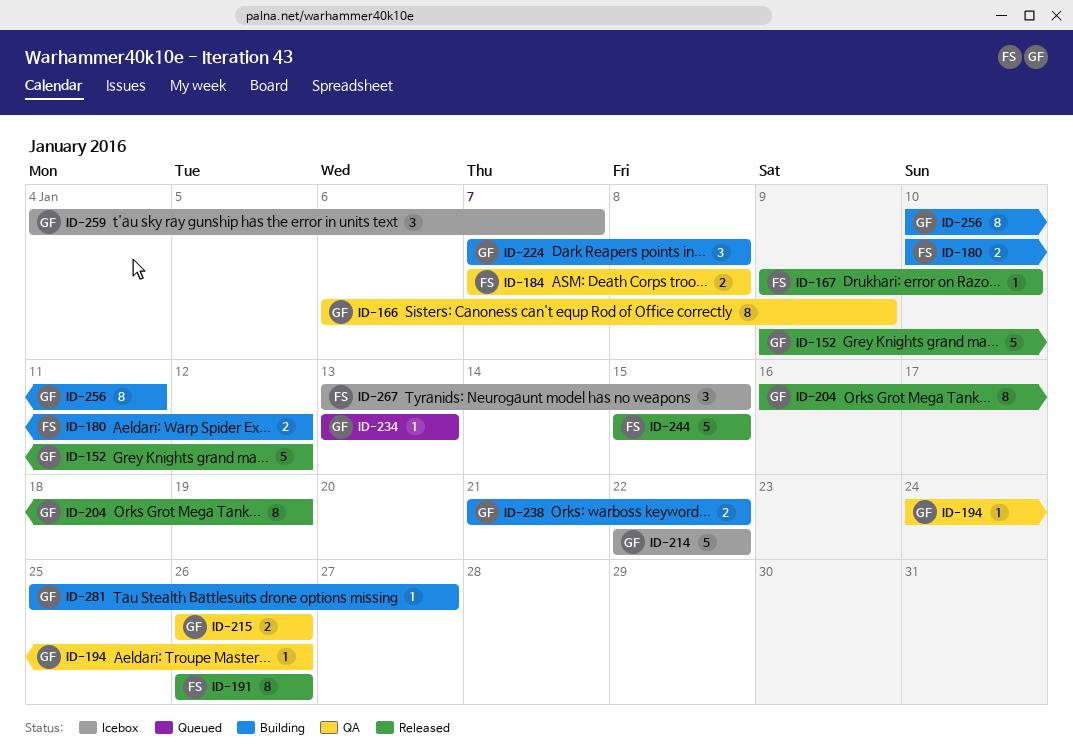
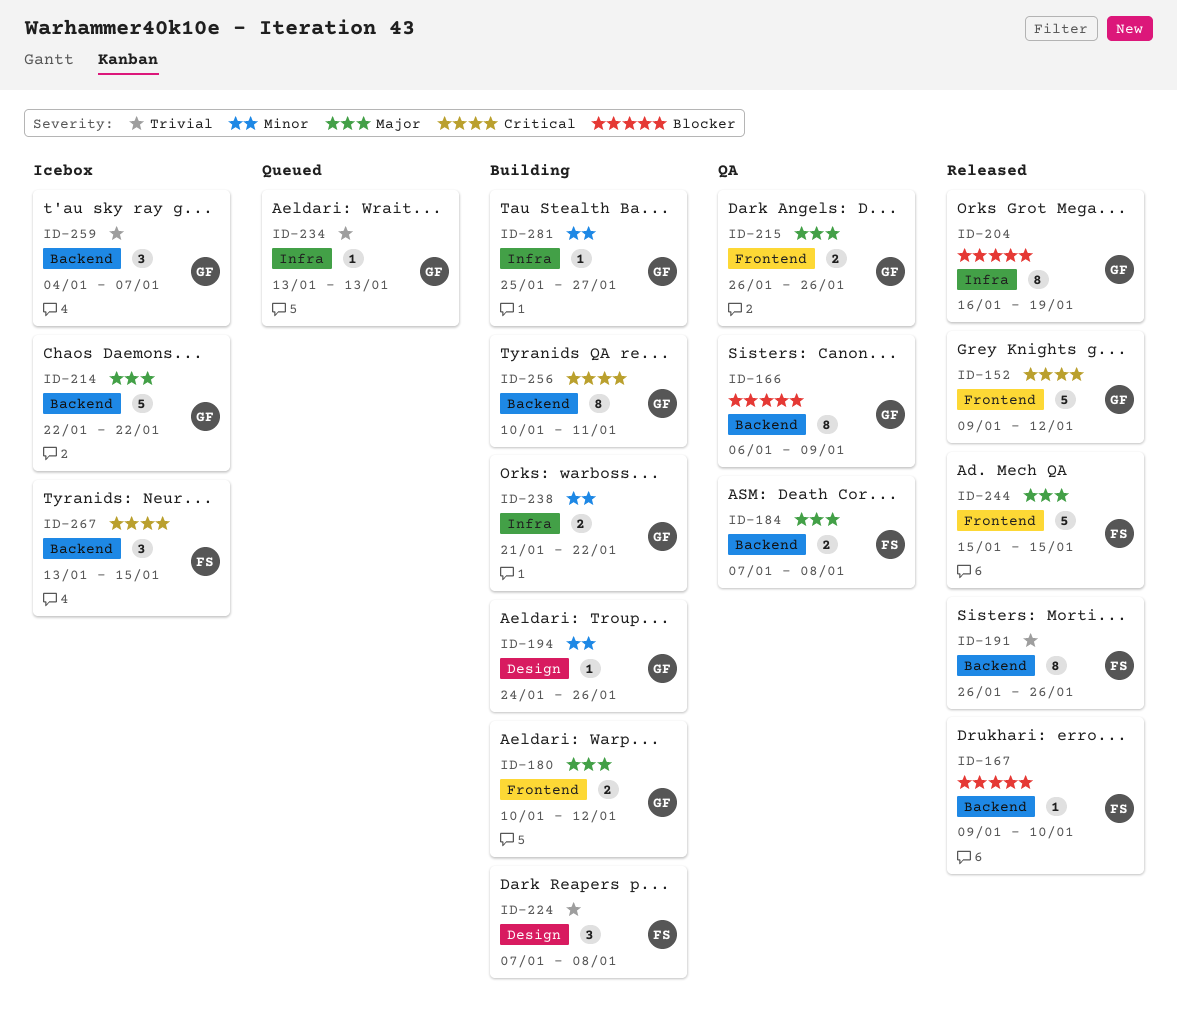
ID-180, owner: FS -> GF
ID-194, status: QA -> Building
ID-224, owner: GF -> FS

